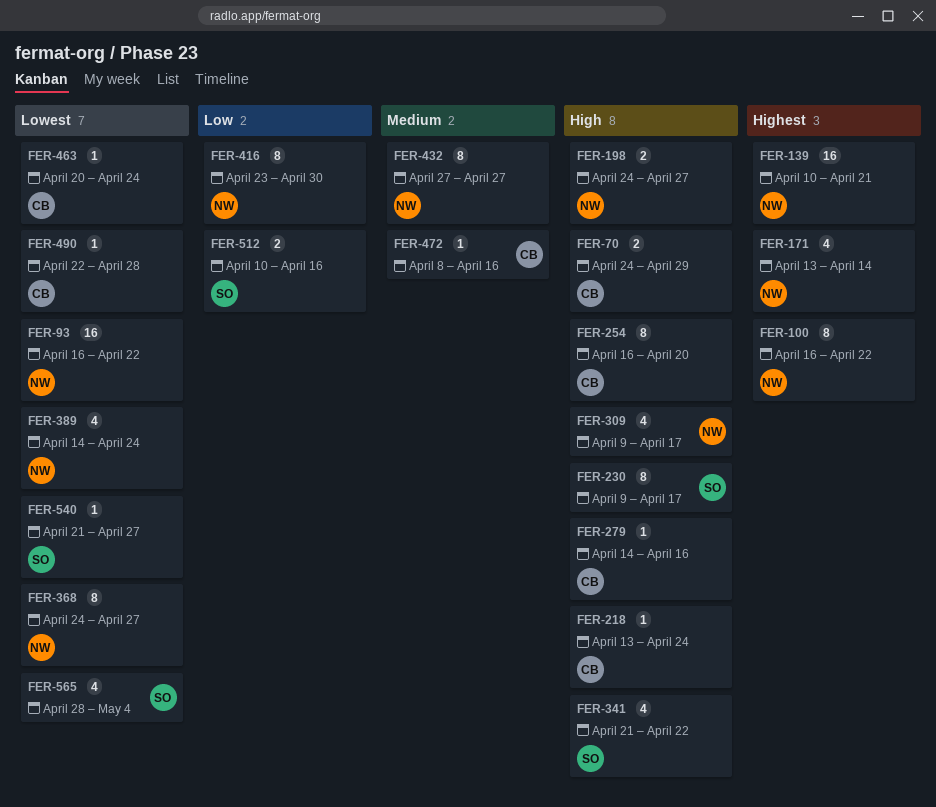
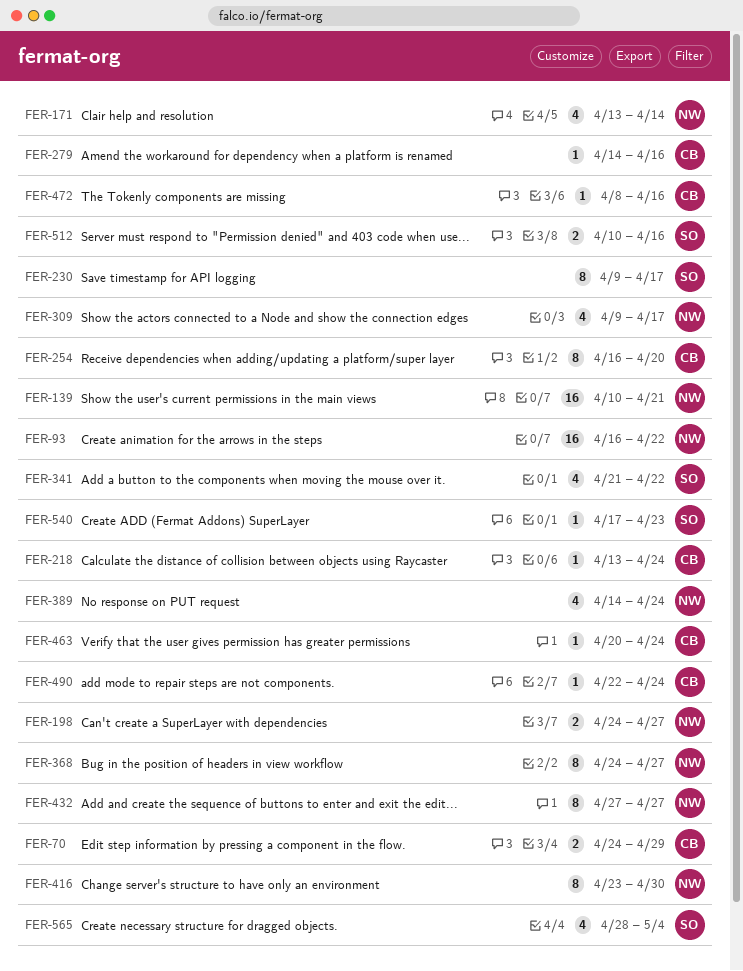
FER-100: present -> none
FER-490, due: Apr 28 -> Apr 24
FER-540, start: Apr 21 -> Apr 17
FER-540, due: Apr 27 -> Apr 23

